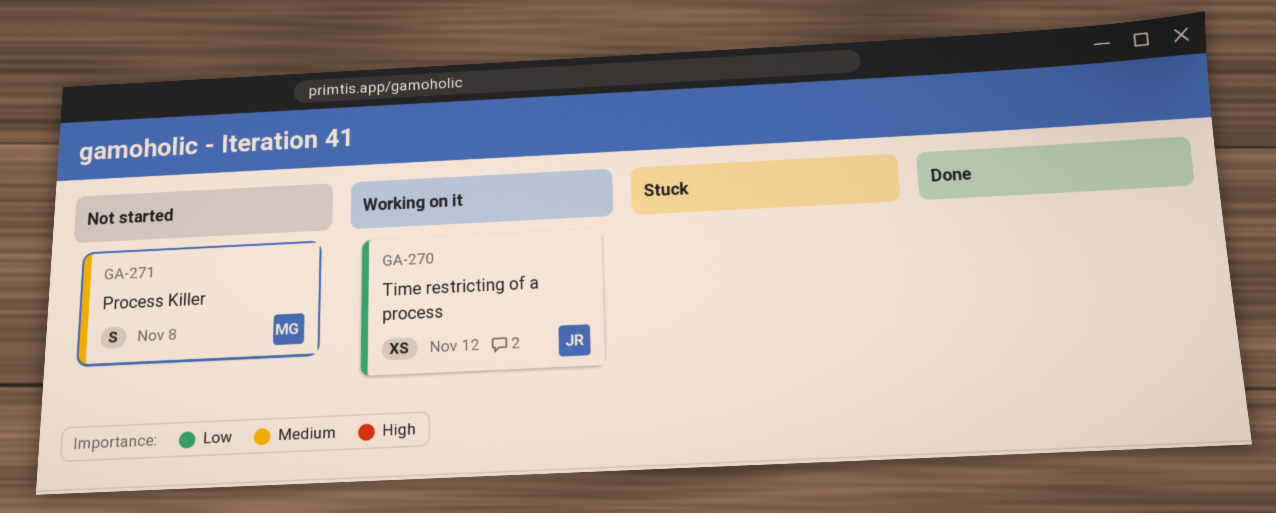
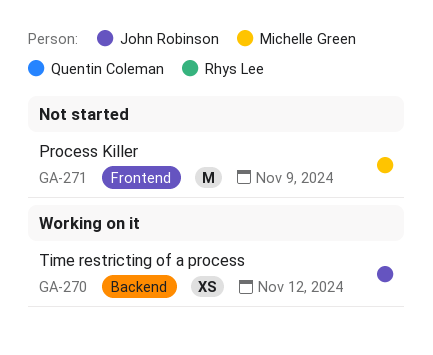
GA-271, estimate: S -> M
GA-271, due: Nov 8 -> Nov 9

